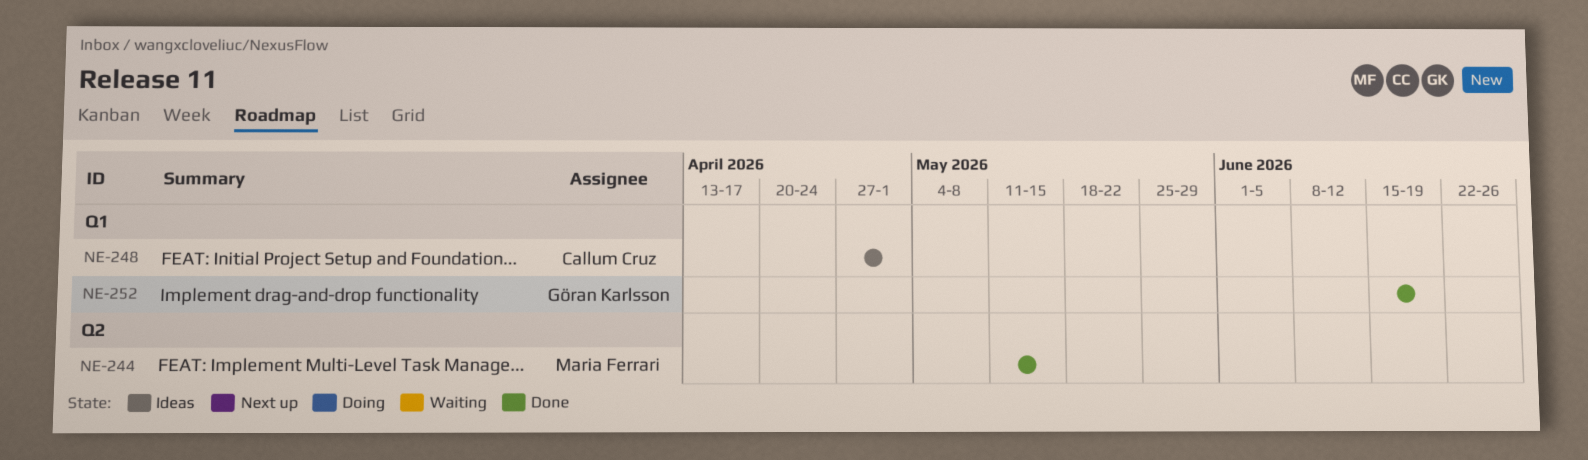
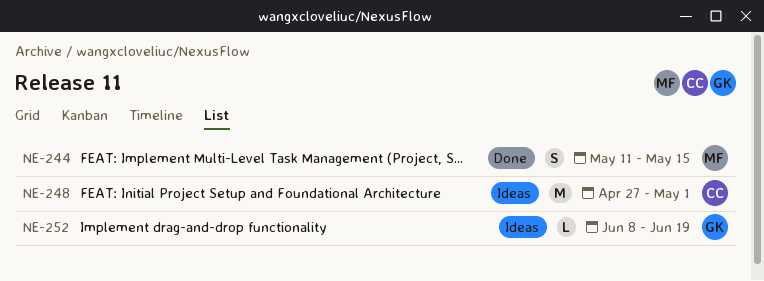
NE-252, status: Done -> Ideas
NE-252, start: Jun 15 -> Jun 8

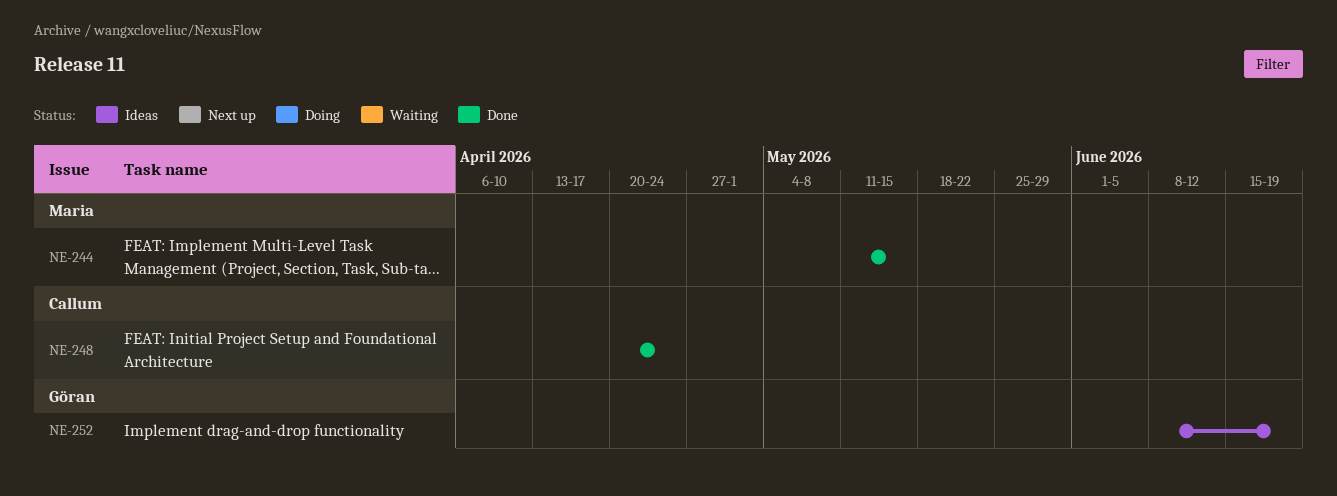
NE-248, status: Ideas -> Done
NE-248, start: Apr 27 -> Apr 20
NE-248, due: May 1 -> Apr 24

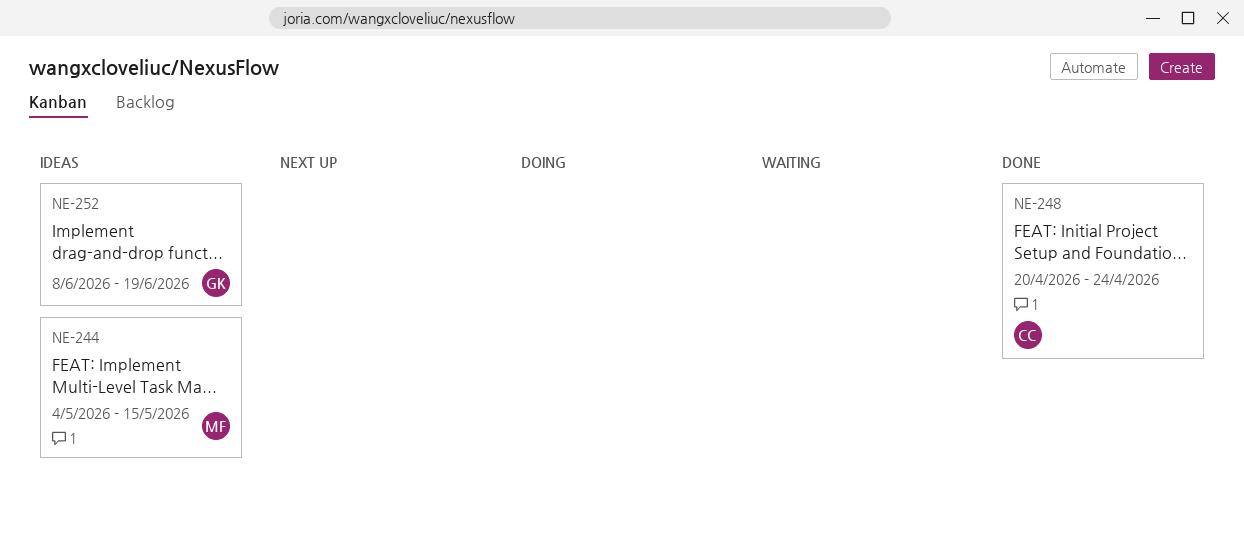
NE-244, status: Done -> Ideas
NE-244, start: May 11 -> May 4

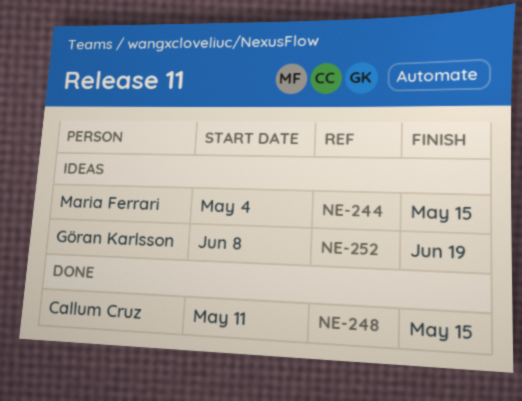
NE-248, start: Apr 20 -> May 11
NE-248, due: Apr 24 -> May 15

